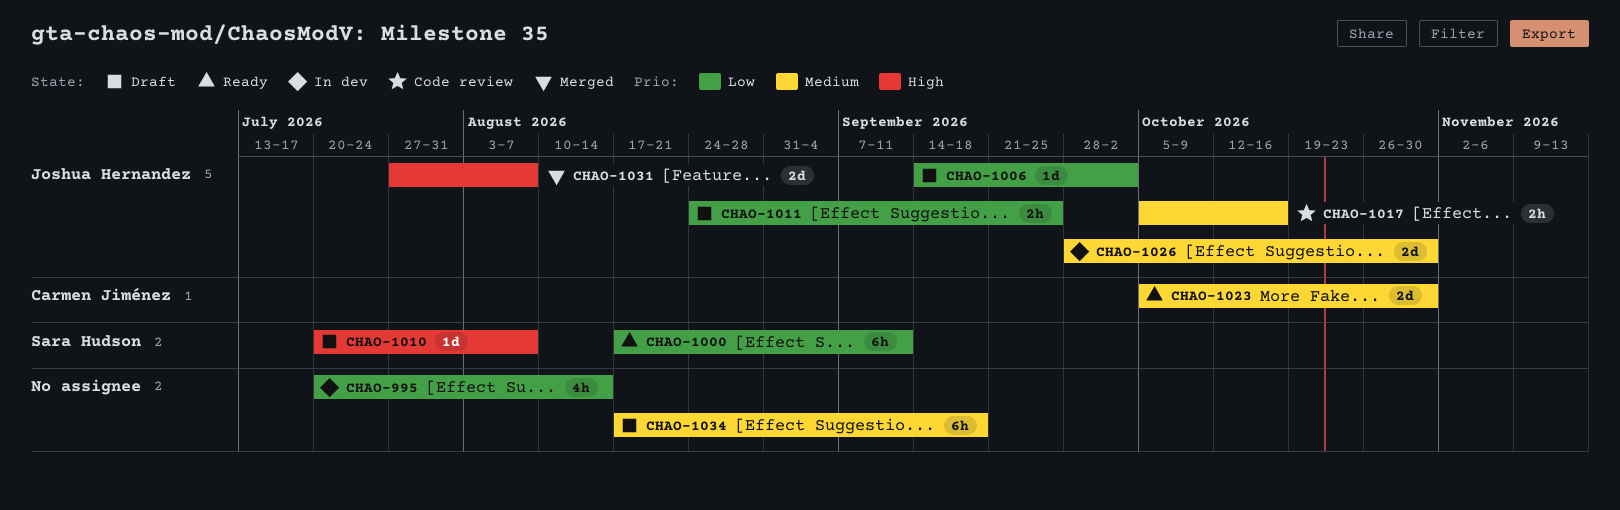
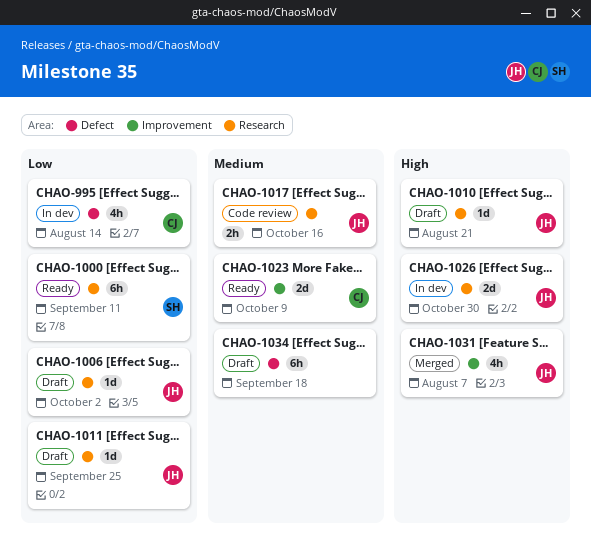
CHAO-995, owner: none -> Carmen Jiménez
CHAO-1010, owner: Sara Hudson -> Joshua Hernandez
CHAO-1010, due: Aug 7 -> Aug 21
CHAO-1011, estimate: 2h -> 1d
CHAO-1023, due: Oct 30 -> Oct 9
CHAO-1026, priority: Medium -> High
CHAO-1031, estimate: 2d -> 4h

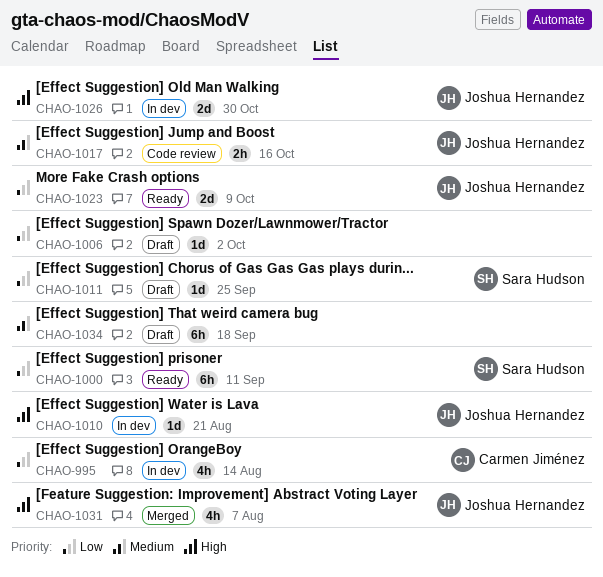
CHAO-1006, owner: Joshua Hernandez -> none
CHAO-1010, status: Draft -> In dev
CHAO-1011, owner: Joshua Hernandez -> Sara Hudson
CHAO-1023, owner: Carmen Jiménez -> Joshua Hernandez
CHAO-1023, priority: Medium -> Low

